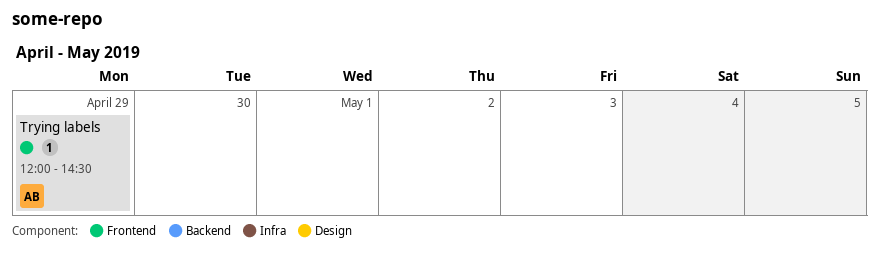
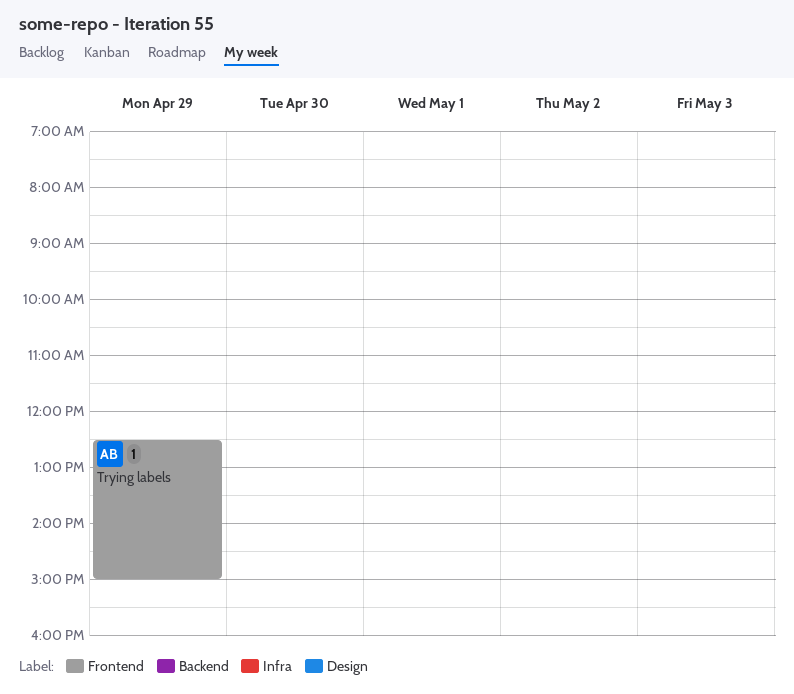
Trying labels, begins: 12:00 -> 12:30
Trying labels, ends: 14:30 -> 15:00

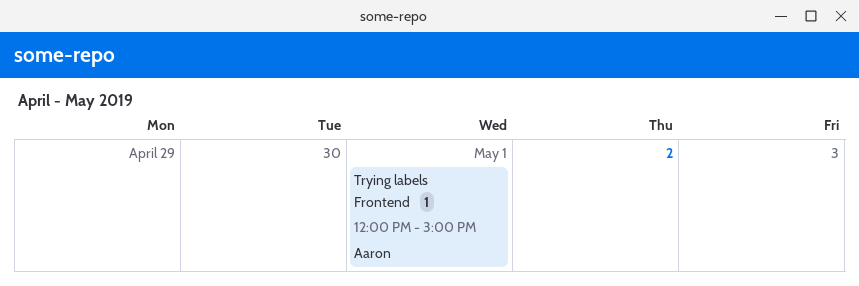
Trying labels, day: Apr 29 -> May 1
Trying labels, begins: 12:30 -> 12:00

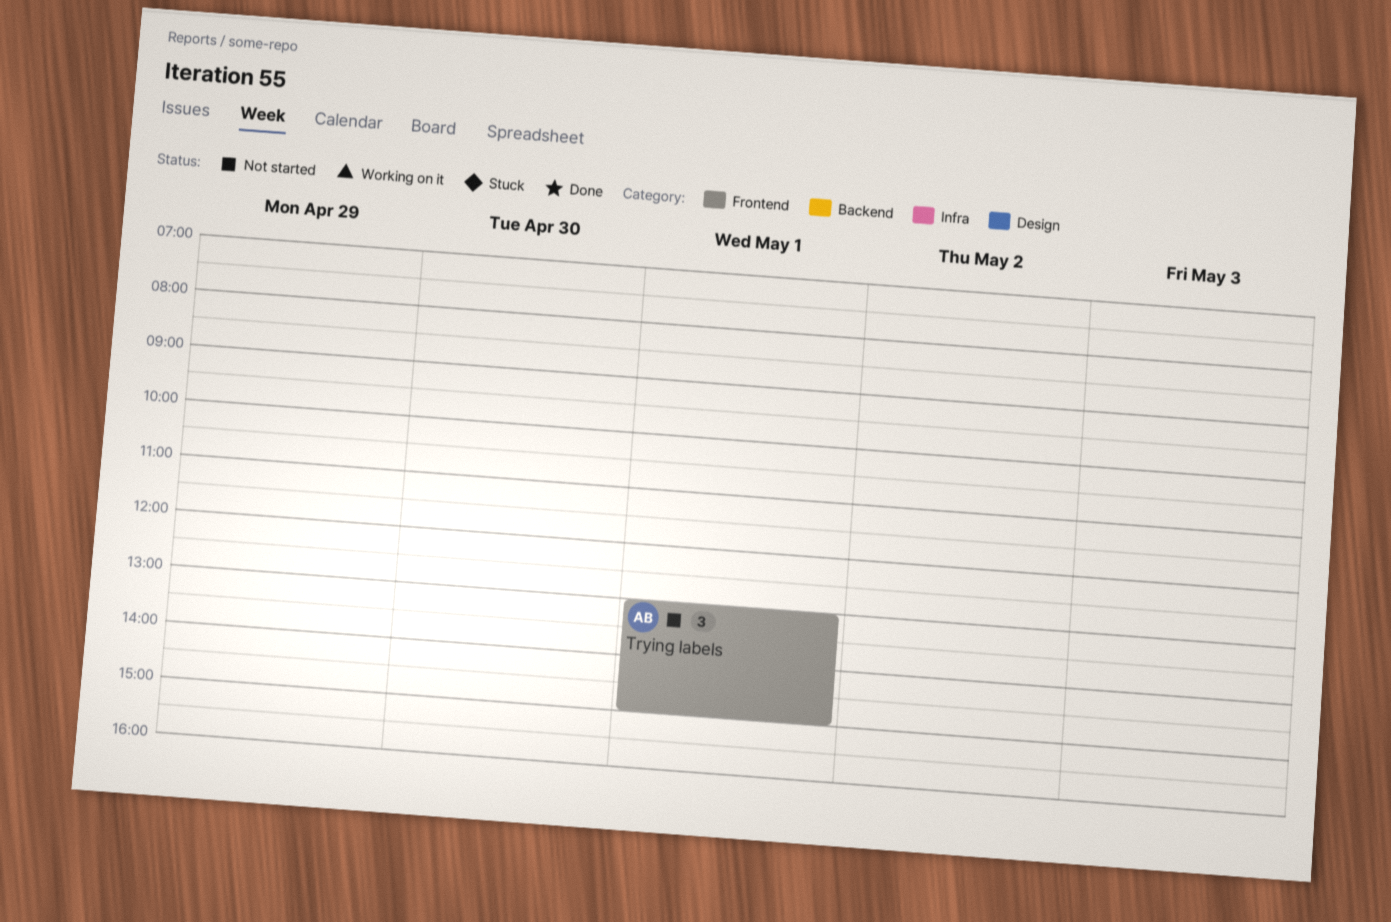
Trying labels, estimate: 1 -> 3
Trying labels, begins: 12:00 -> 13:00

